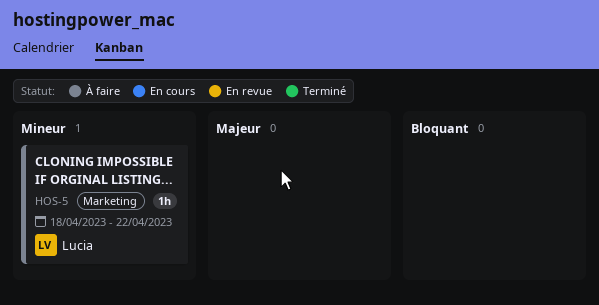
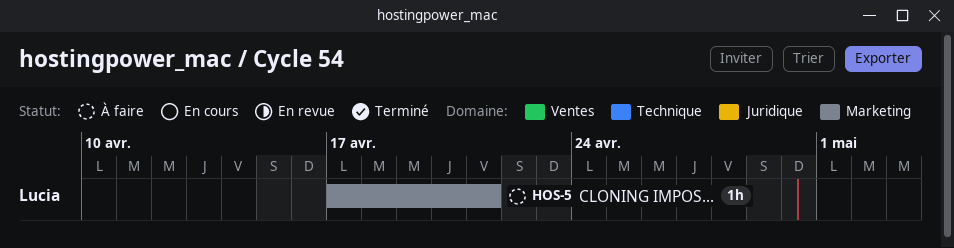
HOS-5, start: Apr 18 -> Apr 17
HOS-5, due: Apr 22 -> Apr 21

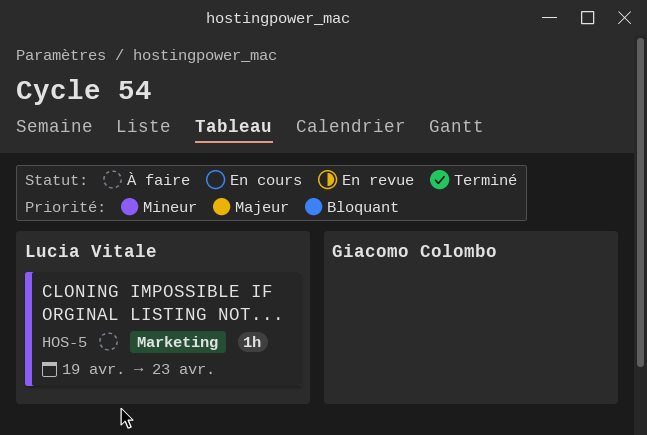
HOS-5, start: Apr 17 -> Apr 19
HOS-5, due: Apr 21 -> Apr 23

